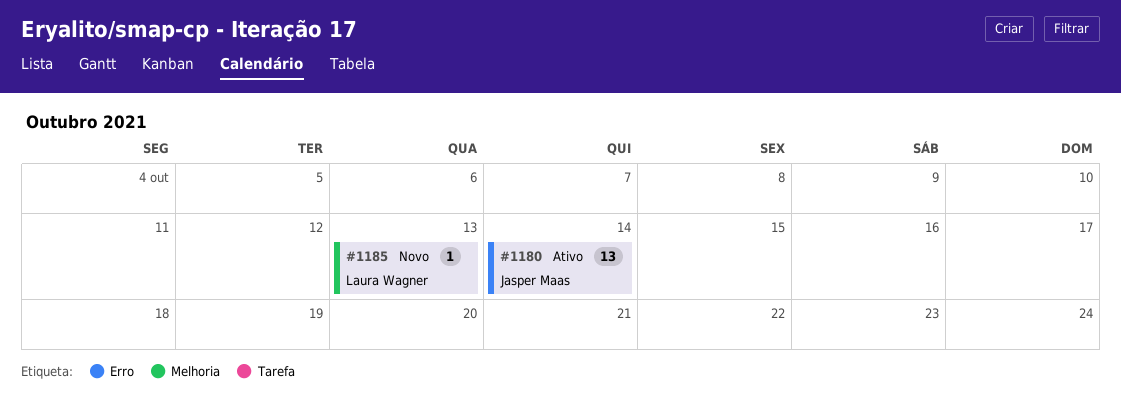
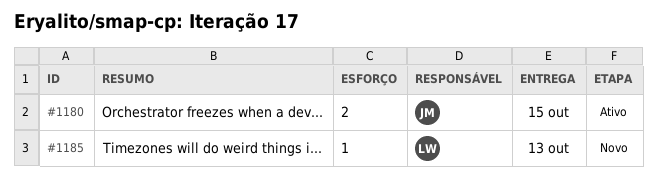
#1180, estimate: 13 -> 2
#1180, due: Oct 14 -> Oct 15

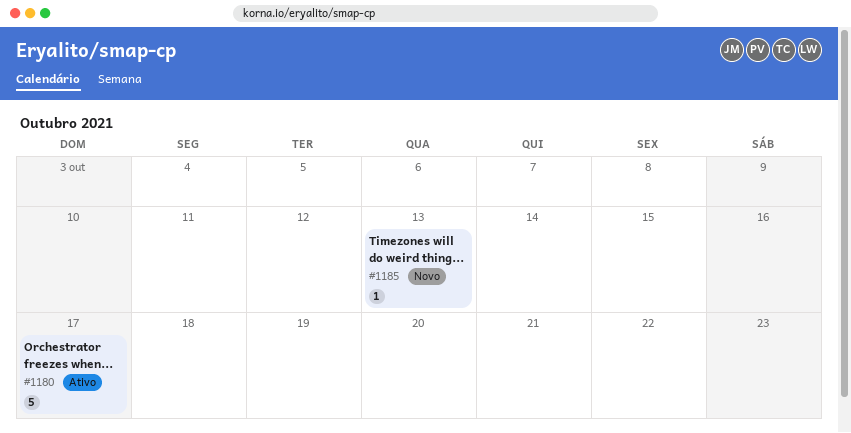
#1180, estimate: 2 -> 5
#1180, due: Oct 15 -> Oct 17

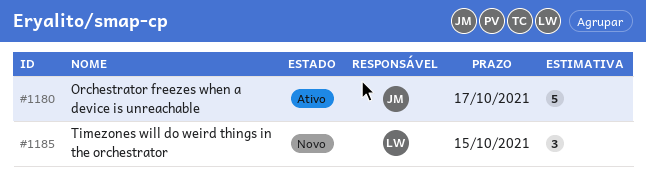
#1185, estimate: 1 -> 3
#1185, due: Oct 13 -> Oct 15

